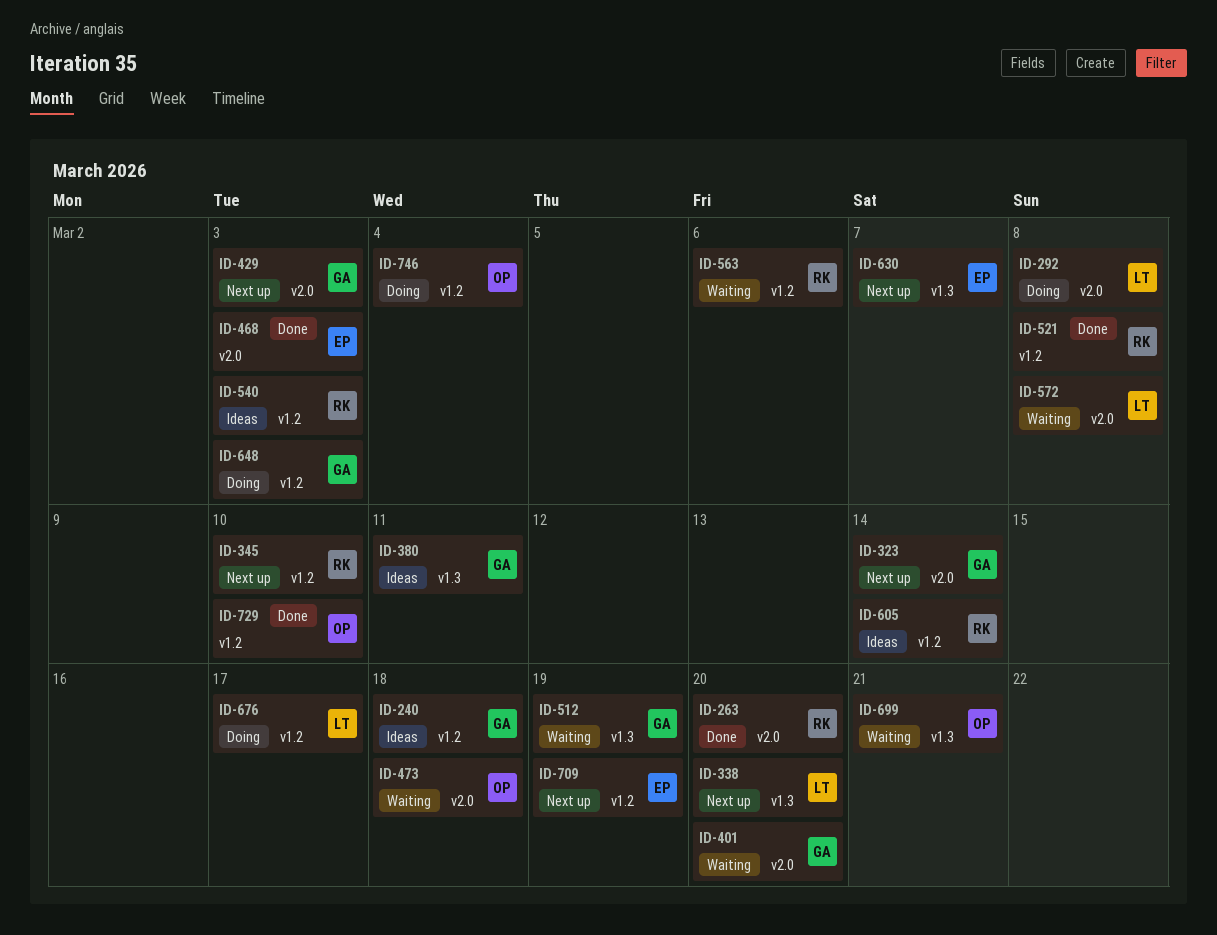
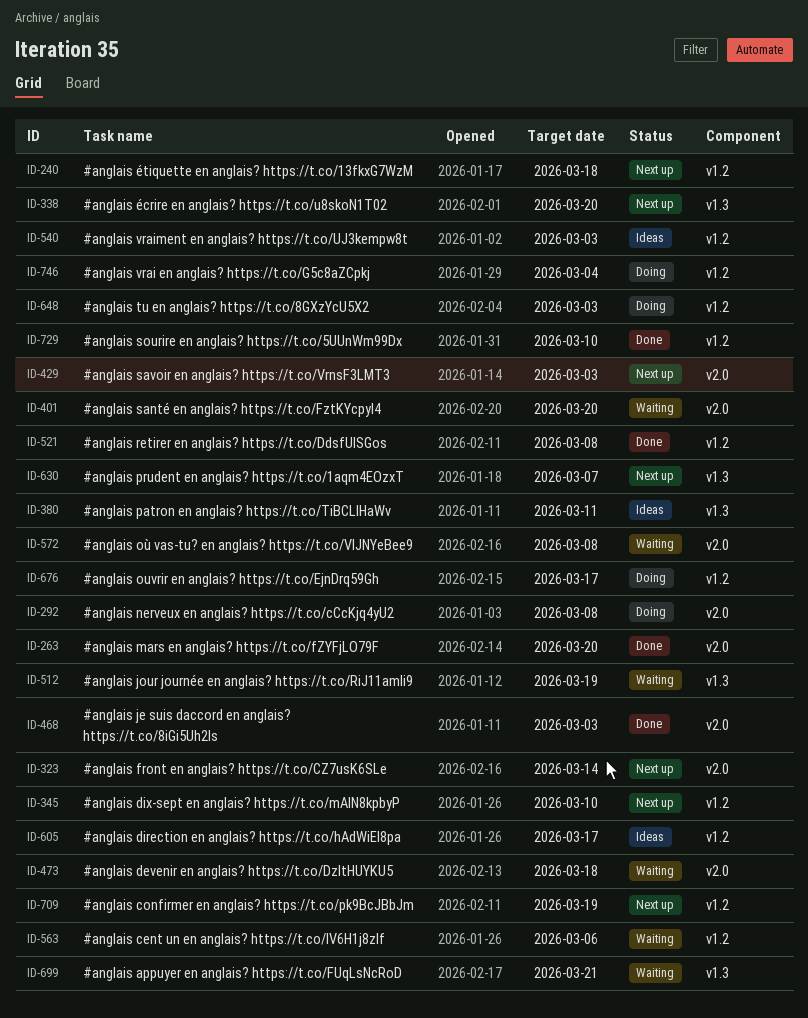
ID-240, status: Ideas -> Next up
ID-605, due: Mar 14 -> Mar 17

